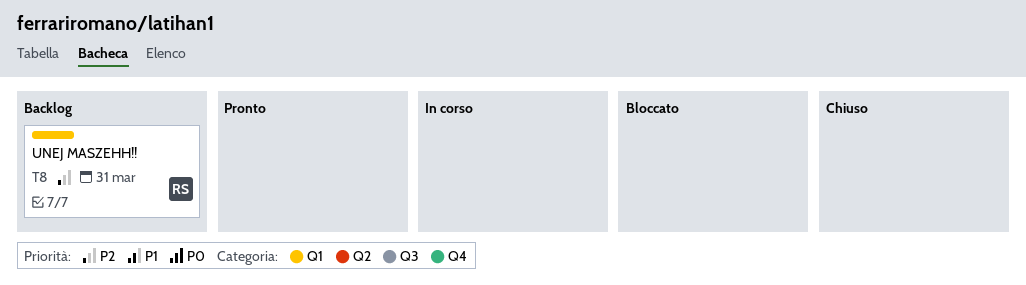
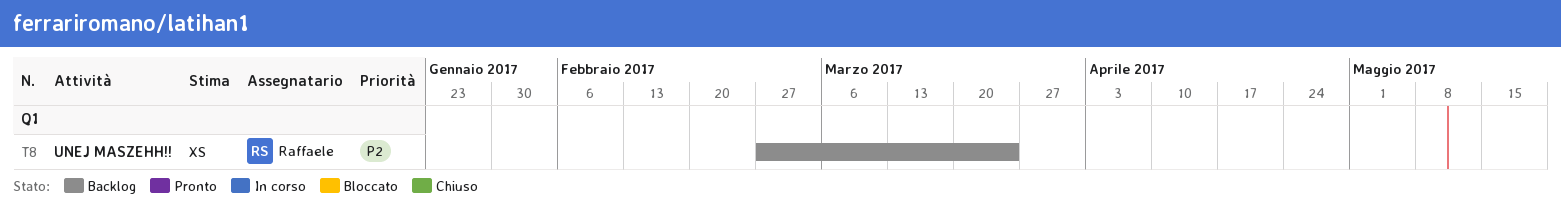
T8, due: Mar 31 -> Mar 24

